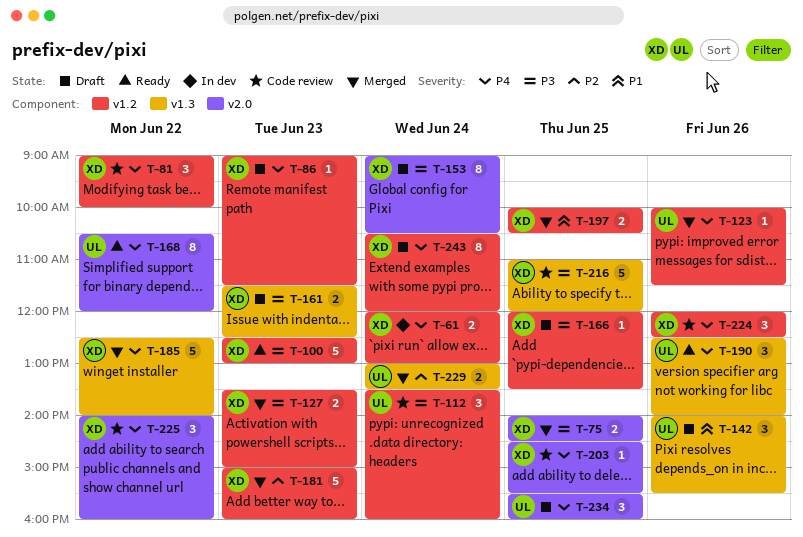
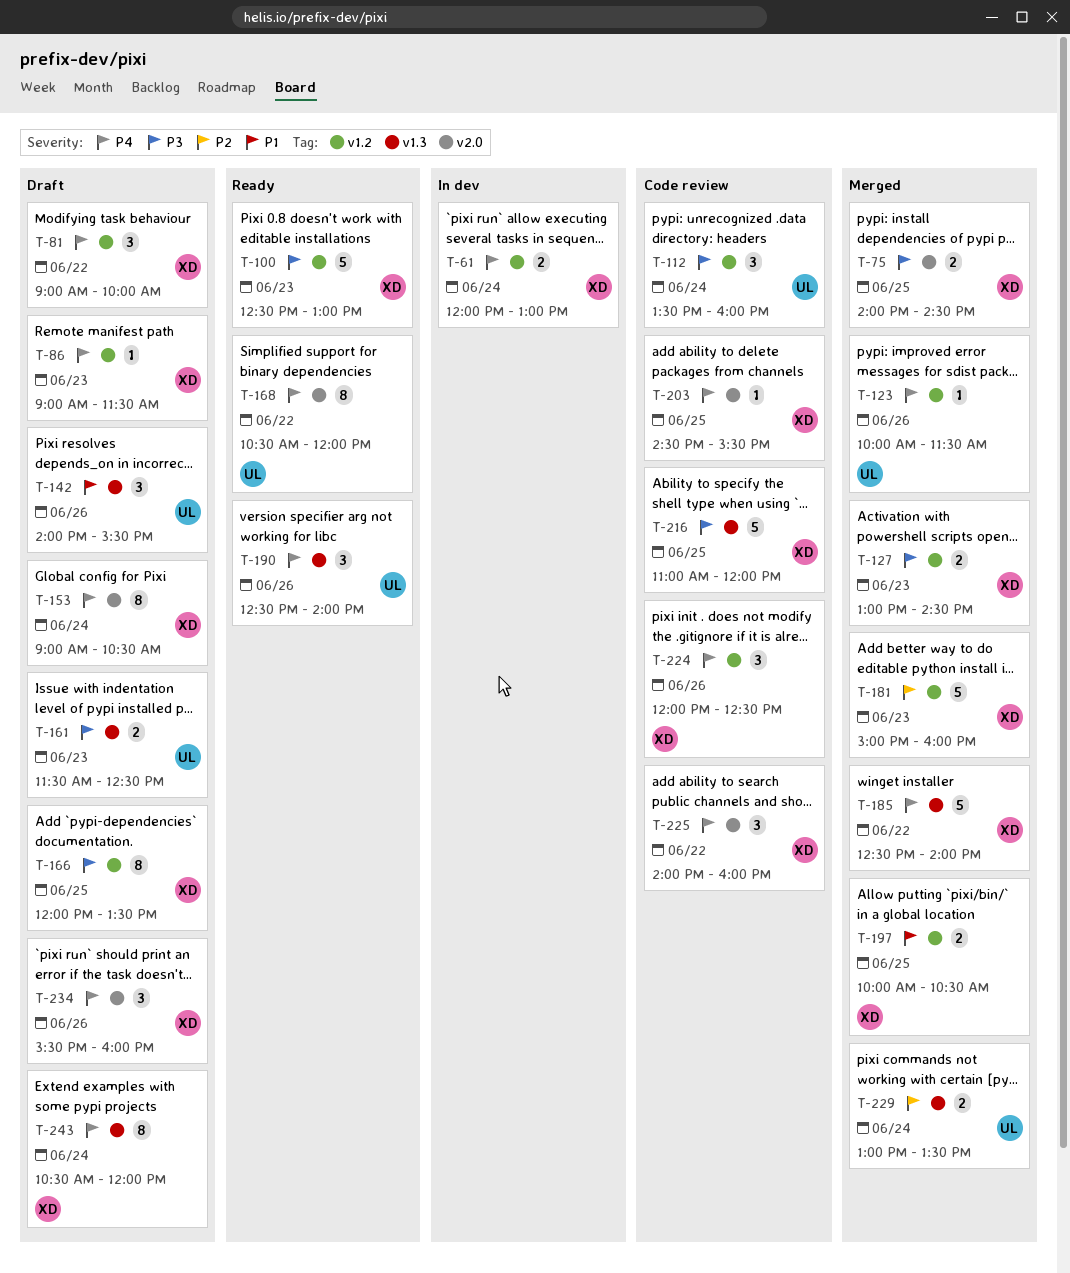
T-81, status: Code review -> Draft
T-127, begins: 13:30 -> 13:00
T-127, ends: 15:00 -> 14:30
T-153, priority: P3 -> P4
T-161, owner: XD -> UL
T-166, estimate: 1 -> 8
T-234, owner: UL -> XD
T-234, day: Jun 25 -> Jun 26
T-243, label: v1.2 -> v1.3

